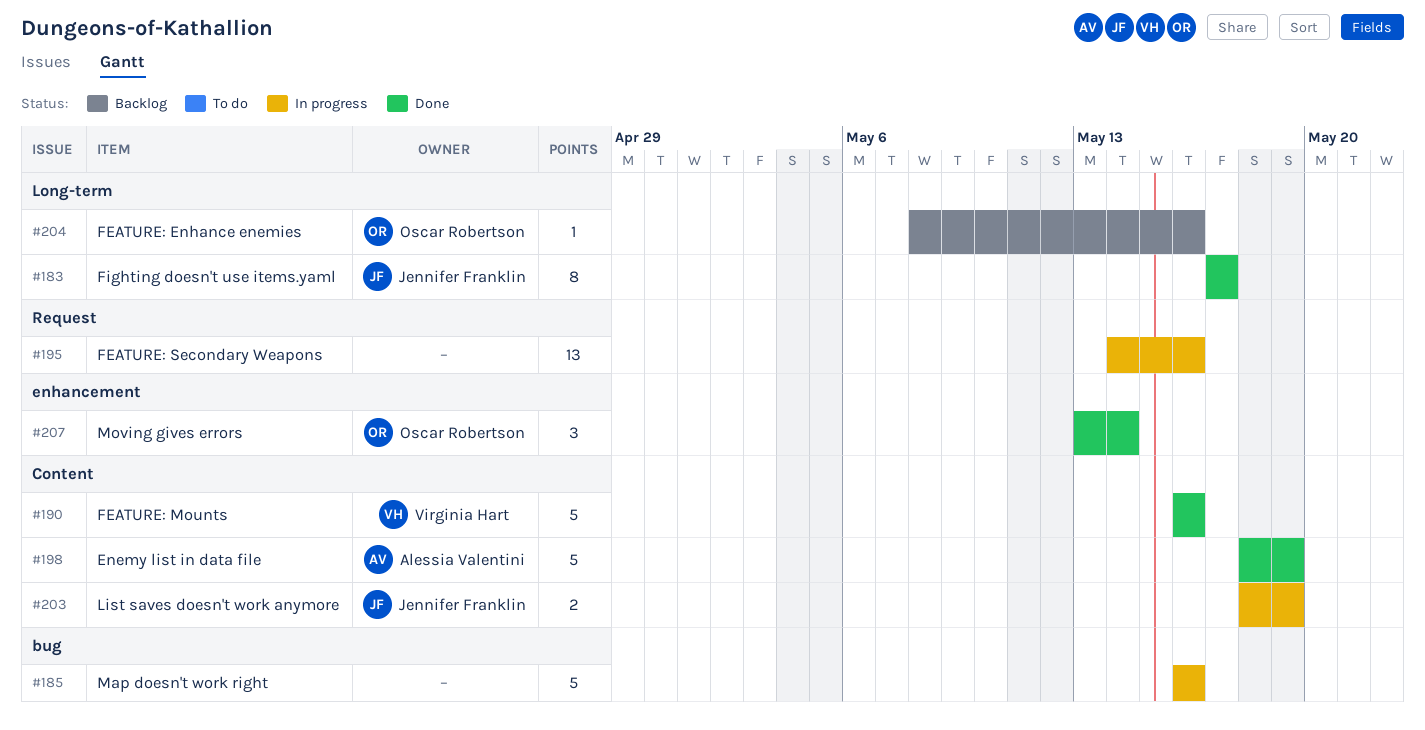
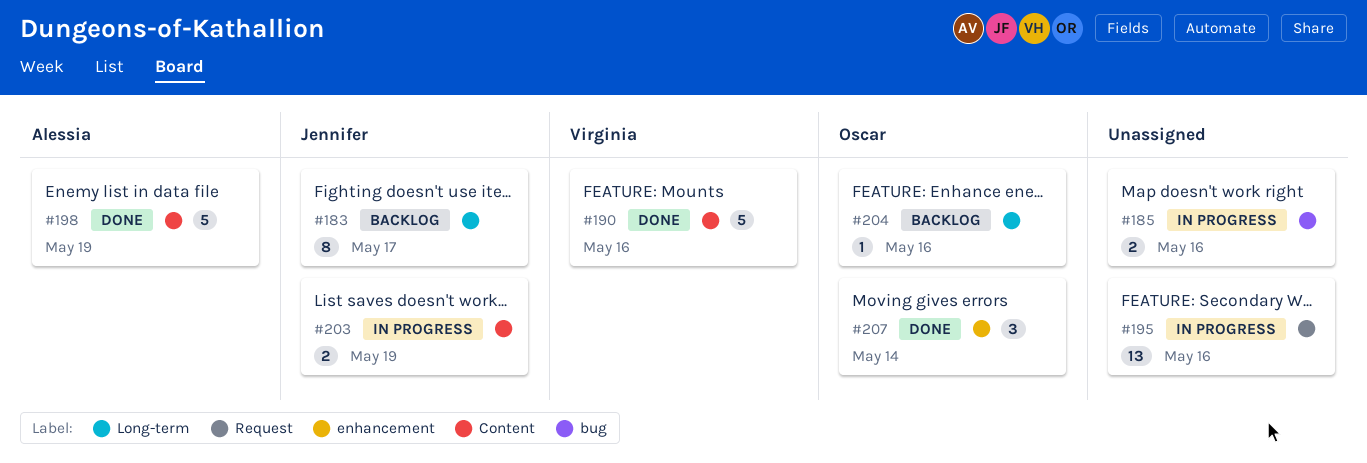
#183, status: Done -> Backlog
#185, estimate: 5 -> 2

